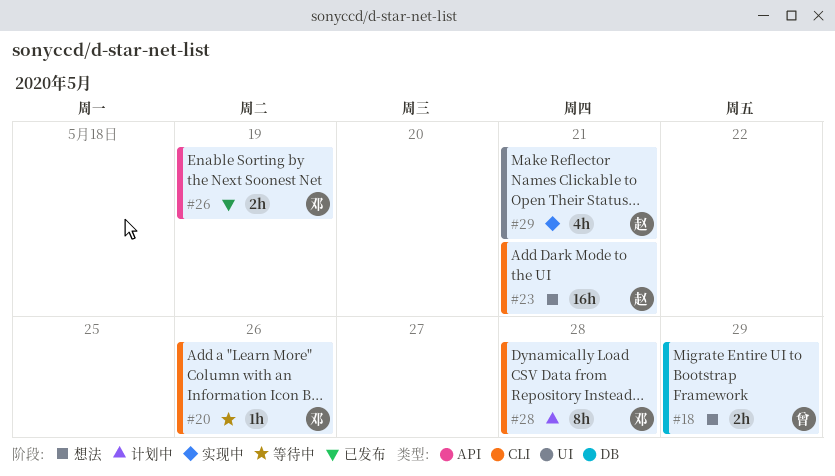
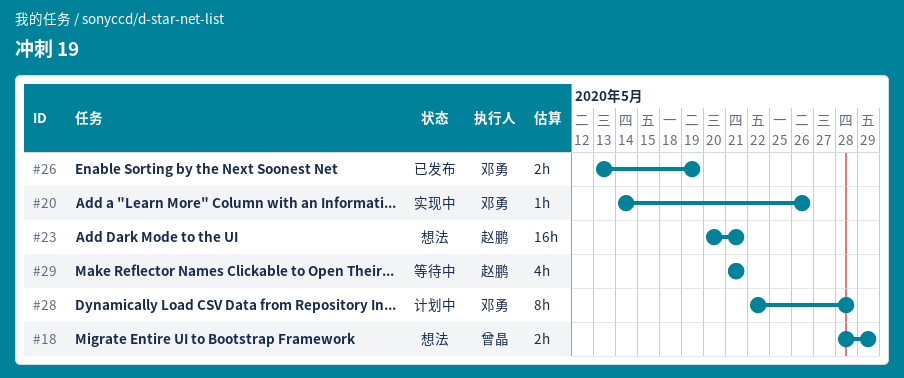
#20, status: 等待中 -> 实现中
#29, status: 实现中 -> 等待中

